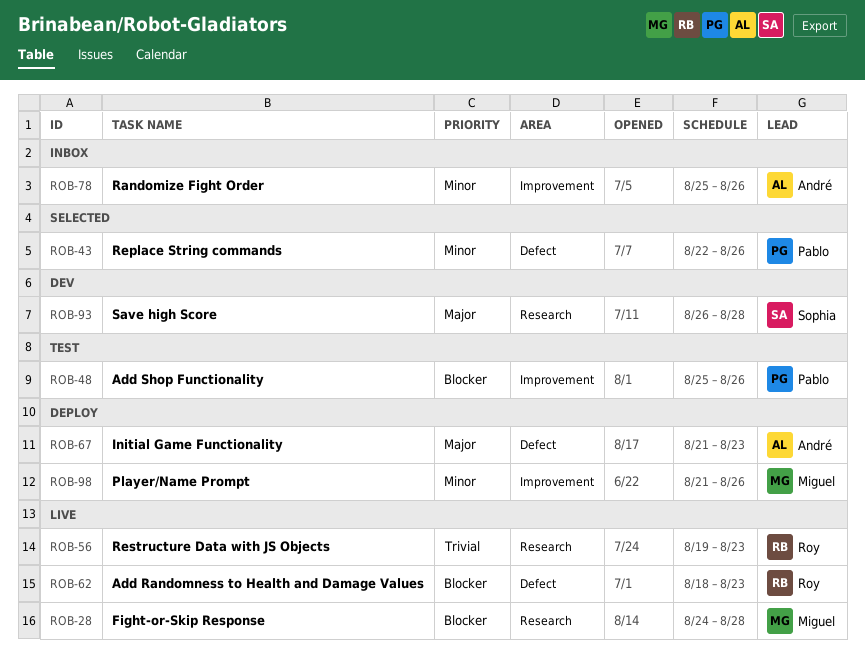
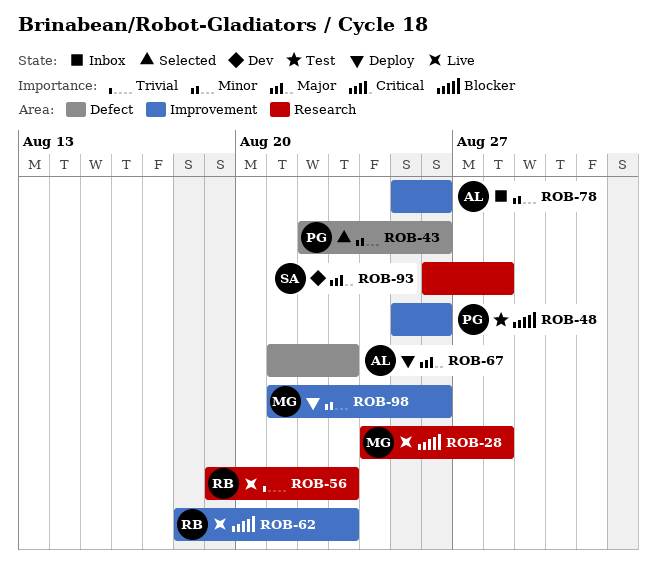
ROB-62, label: Defect -> Improvement

